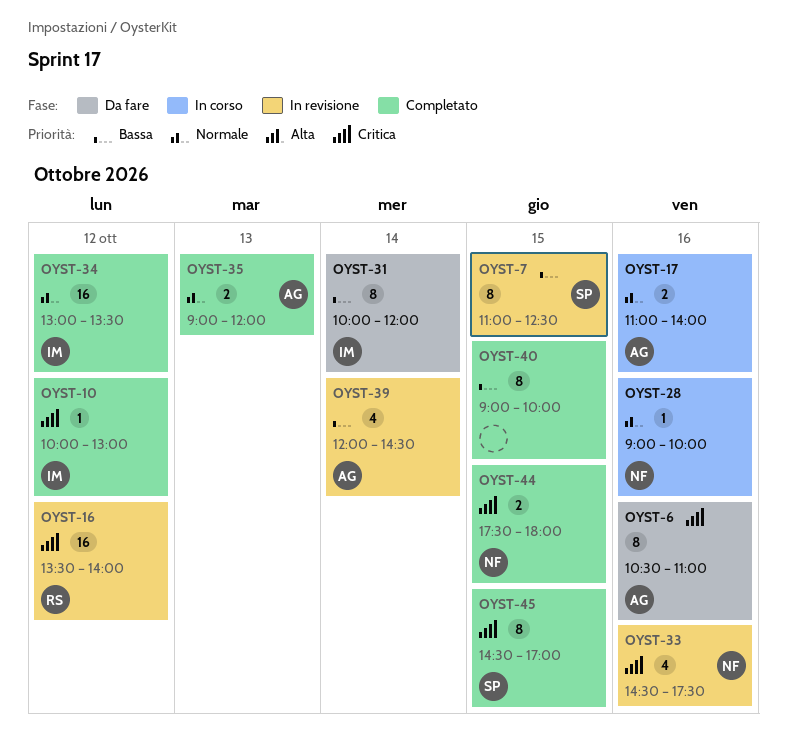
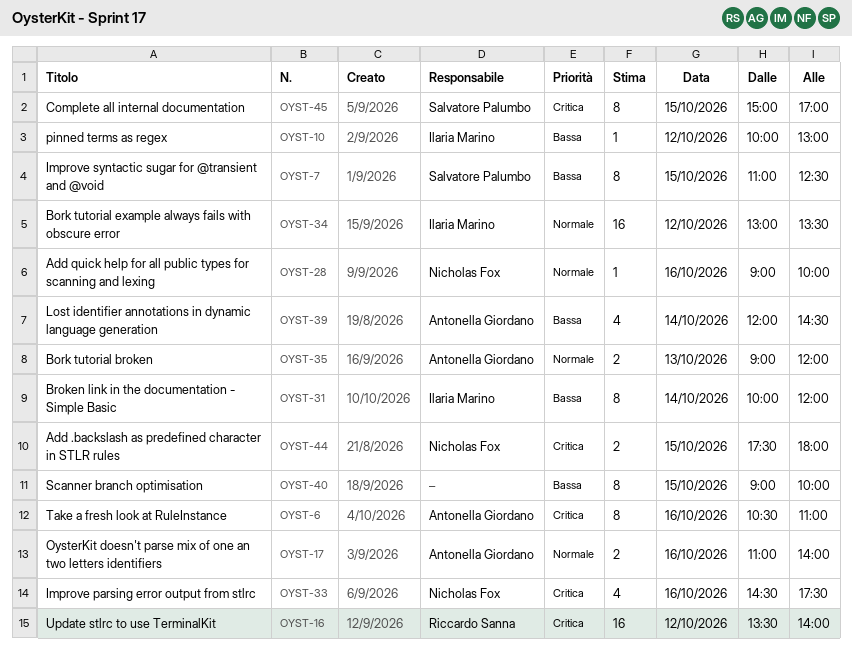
OYST-10, priority: Critica -> Bassa
OYST-45, begins: 14:30 -> 15:00

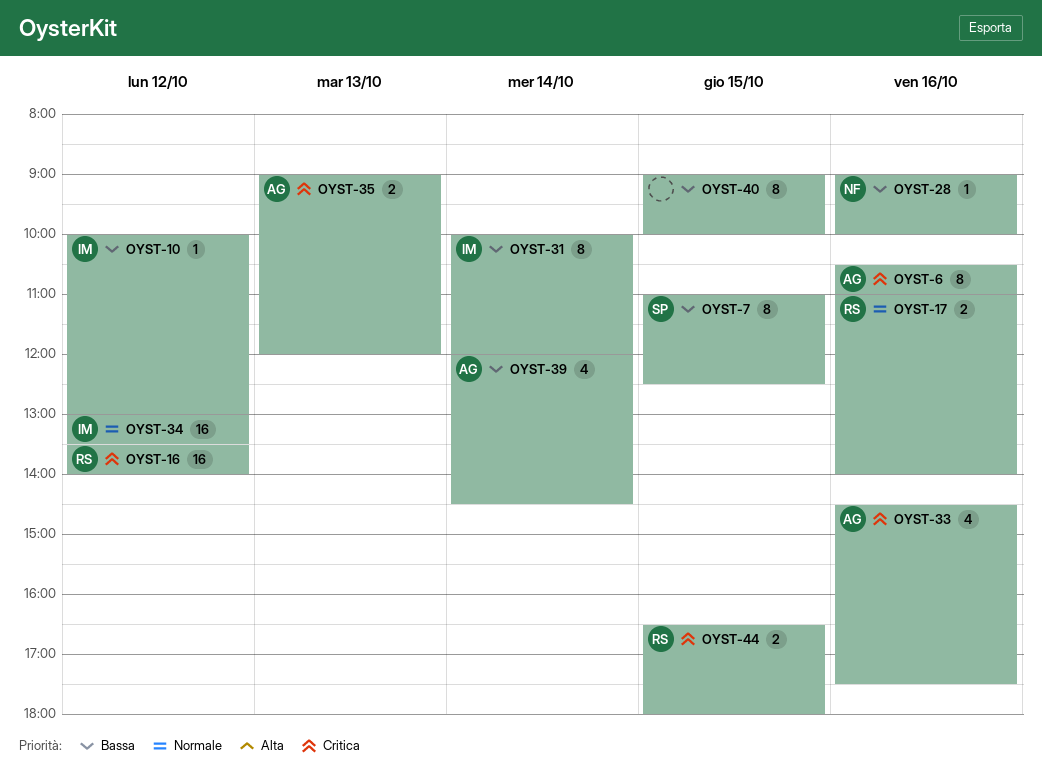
OYST-17, owner: Antonella Giordano -> Riccardo Sanna
OYST-28, priority: Normale -> Bassa
OYST-33, owner: Nicholas Fox -> Antonella Giordano
OYST-35, priority: Normale -> Critica
OYST-44, owner: Nicholas Fox -> Riccardo Sanna
OYST-44, begins: 17:30 -> 16:30
OYST-45: present -> none

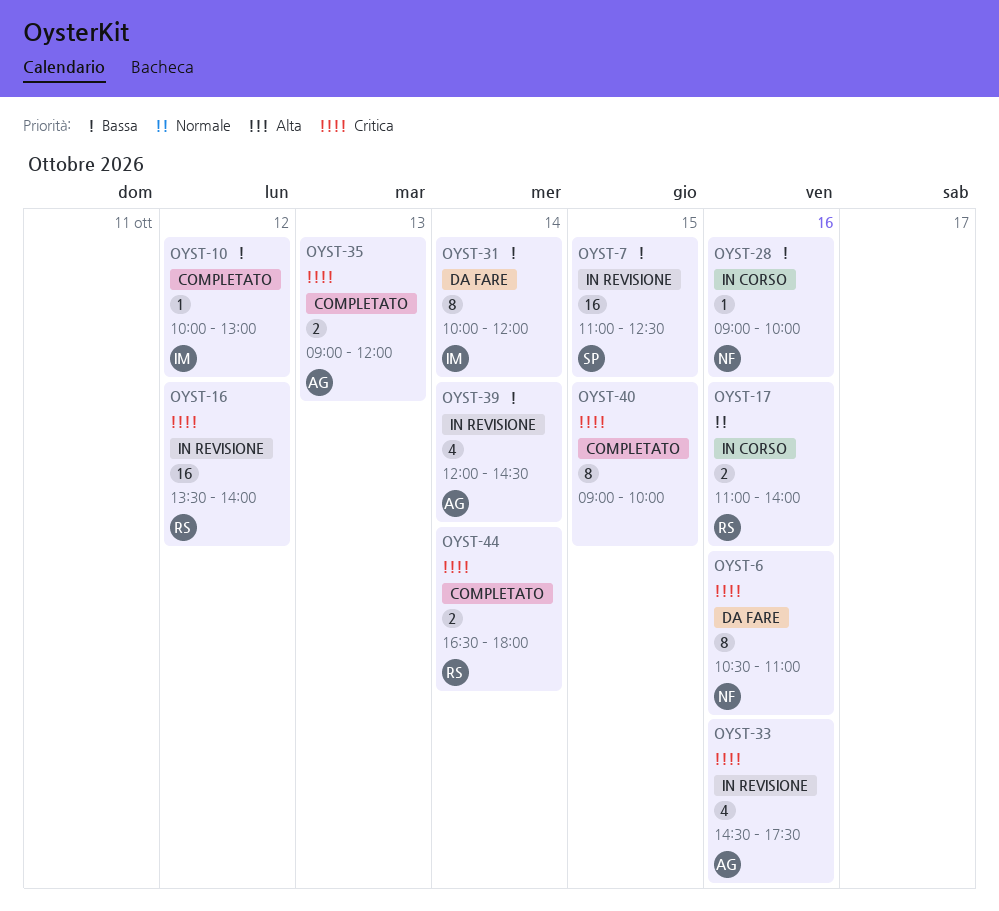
OYST-6, owner: AG -> NF
OYST-7, estimate: 8 -> 16
OYST-34: present -> none
OYST-40, priority: Bassa -> Critica
OYST-44, day: Oct 15 -> Oct 14

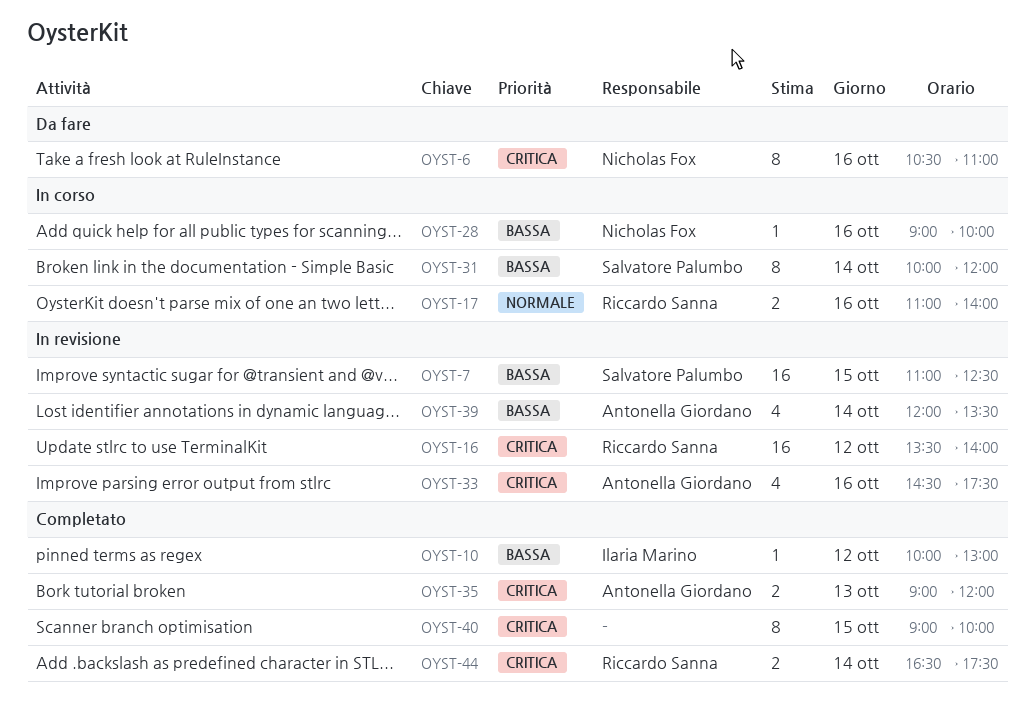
OYST-31, status: Da fare -> In corso
OYST-31, owner: Ilaria Marino -> Salvatore Palumbo
OYST-39, ends: 14:30 -> 13:30
OYST-44, ends: 18:00 -> 17:30

